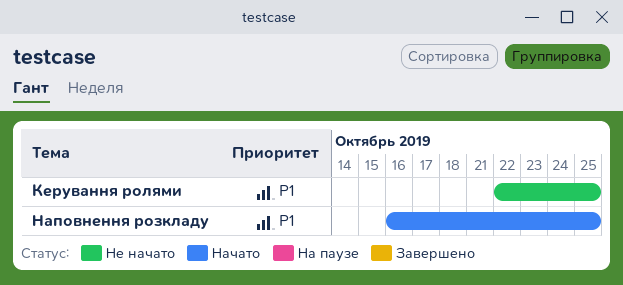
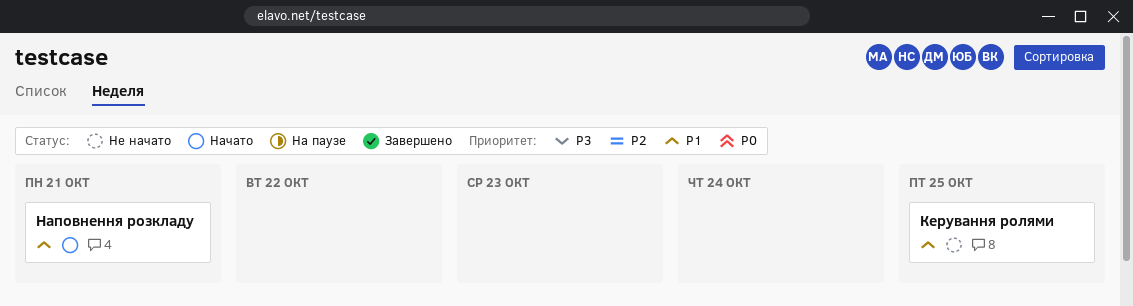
Наповнення розкладу, due: Oct 25 -> Oct 21

